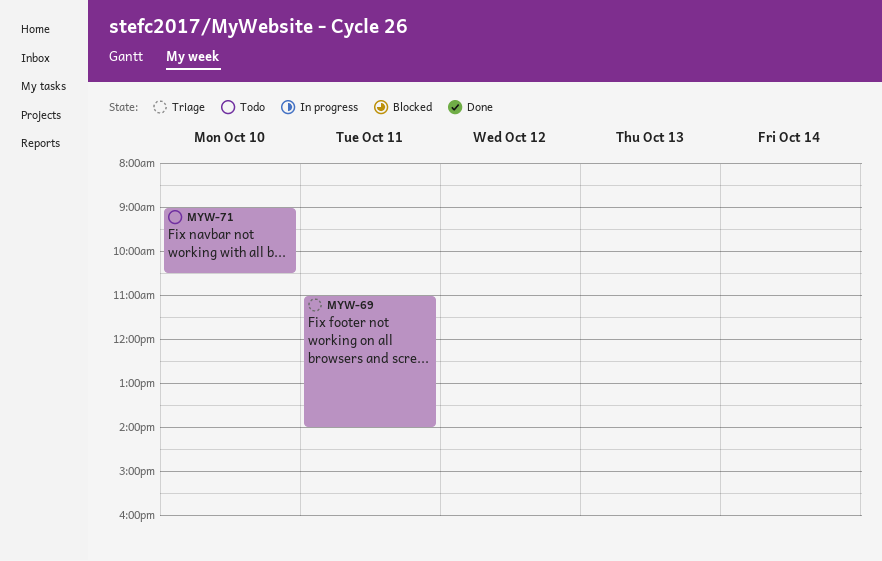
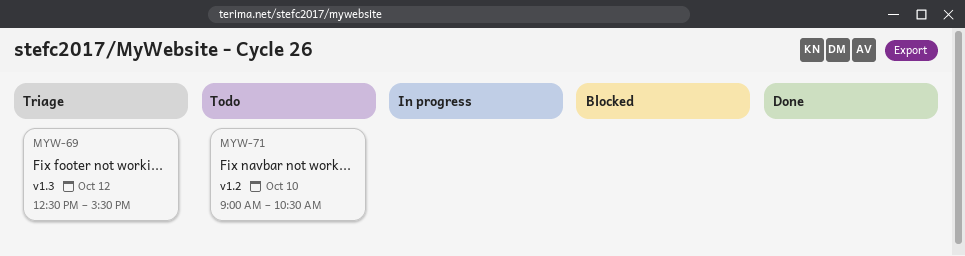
MYW-69, day: Oct 11 -> Oct 12
MYW-69, begins: 11:00 -> 12:30
MYW-69, ends: 14:00 -> 15:30

